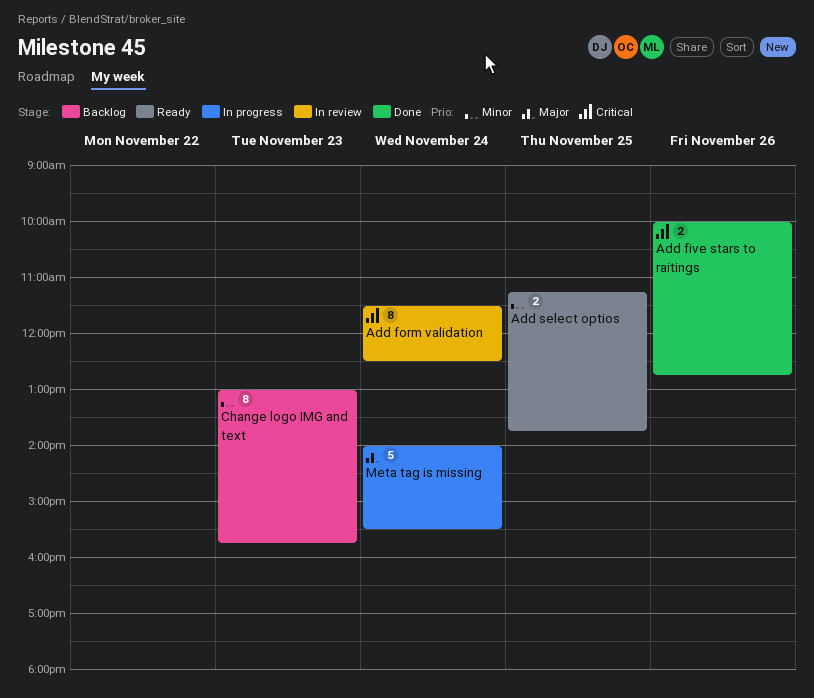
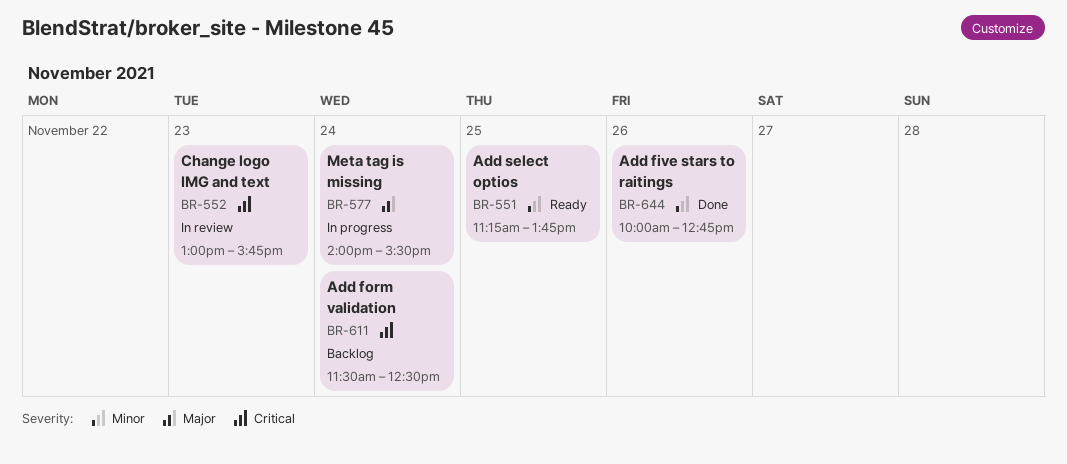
Add five stars to raitings, priority: Critical -> Minor
Add form validation, status: In review -> Backlog
Change logo IMG and text, status: Backlog -> In review
Change logo IMG and text, priority: Minor -> Critical

